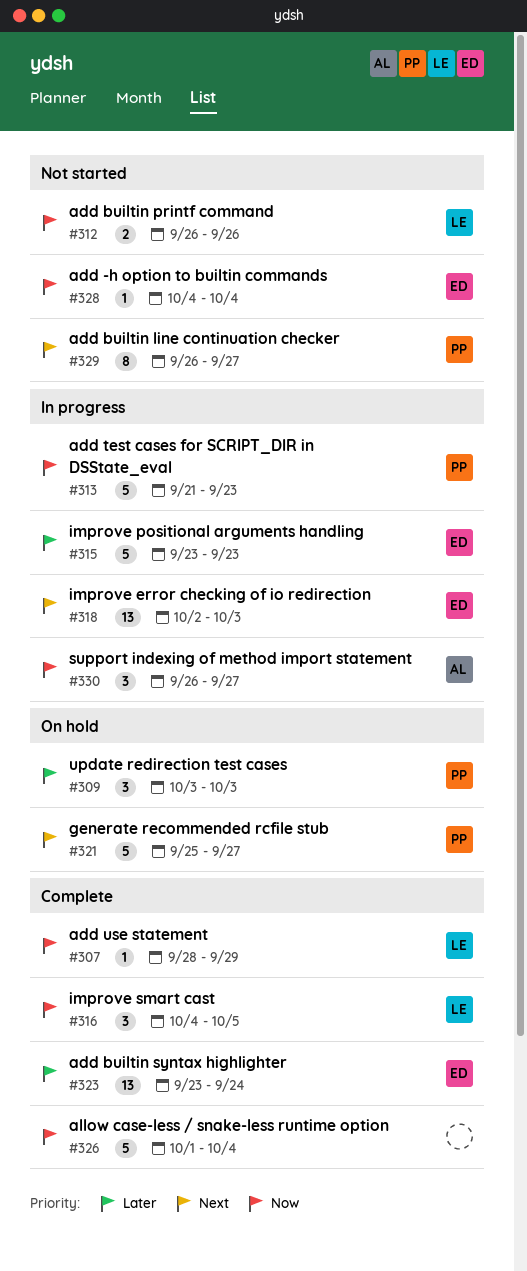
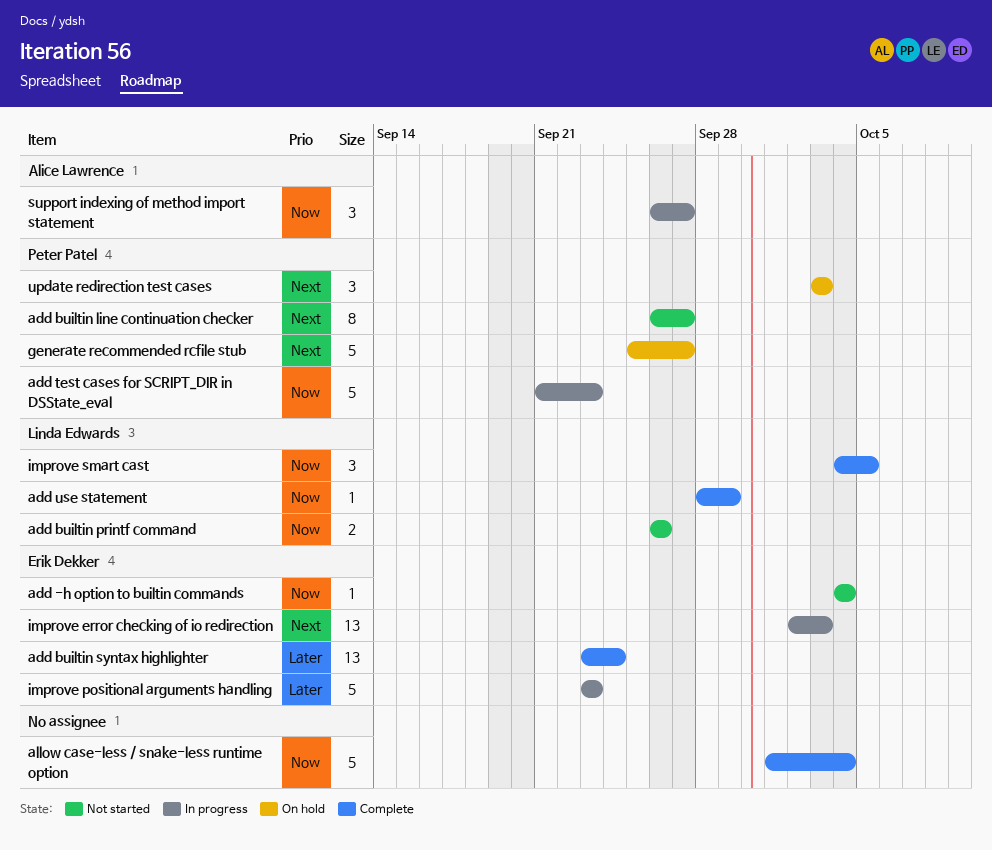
update redirection test cases, priority: Later -> Next

